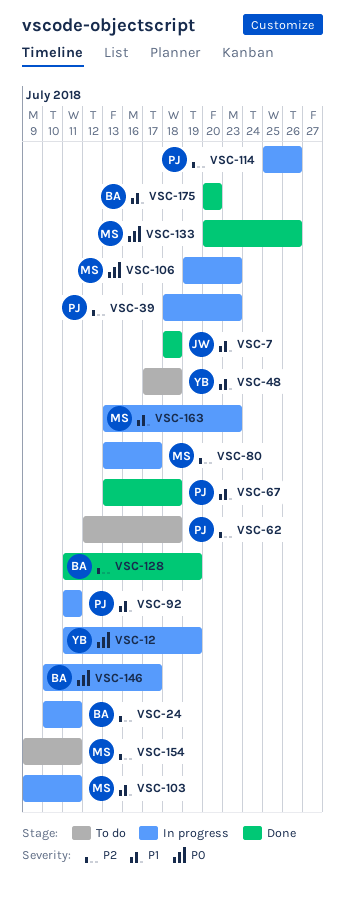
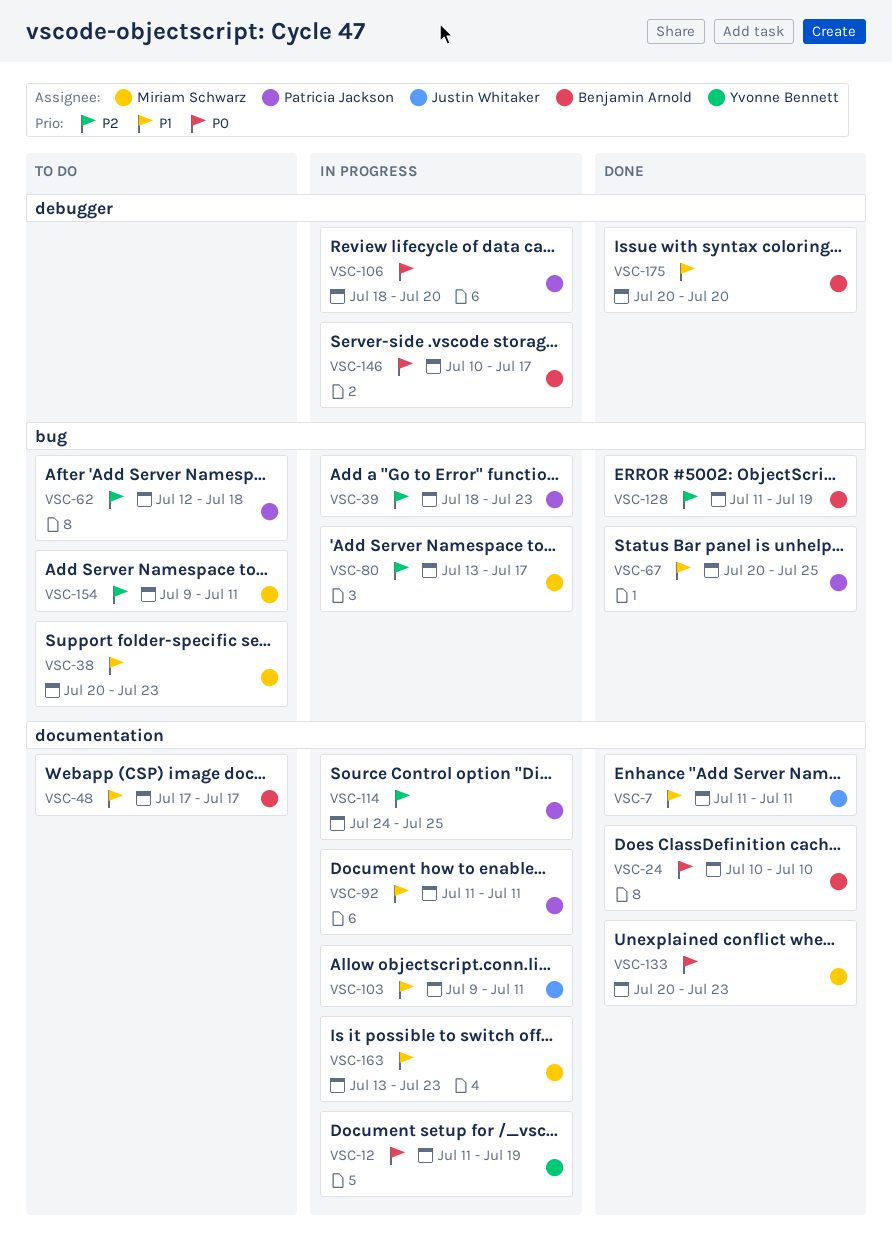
VSC-7, start: Jul 18 -> Jul 11
VSC-7, due: Jul 18 -> Jul 11
VSC-24, status: In progress -> Done
VSC-24, priority: P2 -> P0
VSC-24, due: Jul 11 -> Jul 10
VSC-38: none -> present
VSC-48, owner: Yvonne Bennett -> Benjamin Arnold
VSC-48, due: Jul 18 -> Jul 17
VSC-67, start: Jul 13 -> Jul 20
VSC-67, due: Jul 18 -> Jul 25
VSC-103, owner: Miriam Schwarz -> Justin Whitaker
VSC-106, owner: Miriam Schwarz -> Patricia Jackson
VSC-106, start: Jul 19 -> Jul 18
VSC-106, due: Jul 23 -> Jul 20
VSC-114, start: Jul 25 -> Jul 24
VSC-114, due: Jul 26 -> Jul 25
VSC-133, due: Jul 26 -> Jul 23

